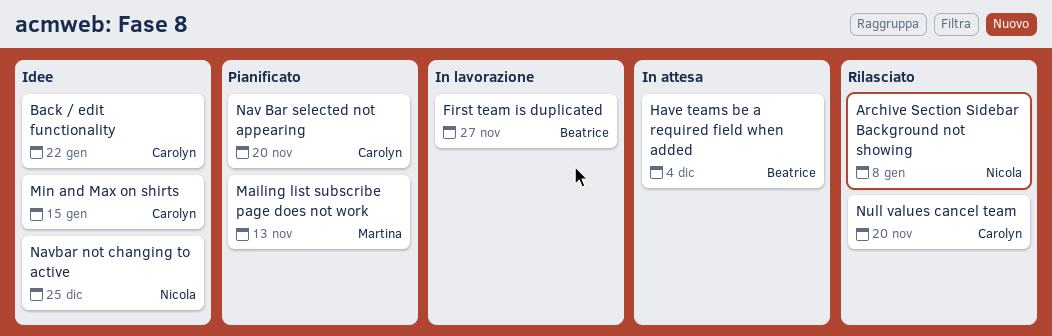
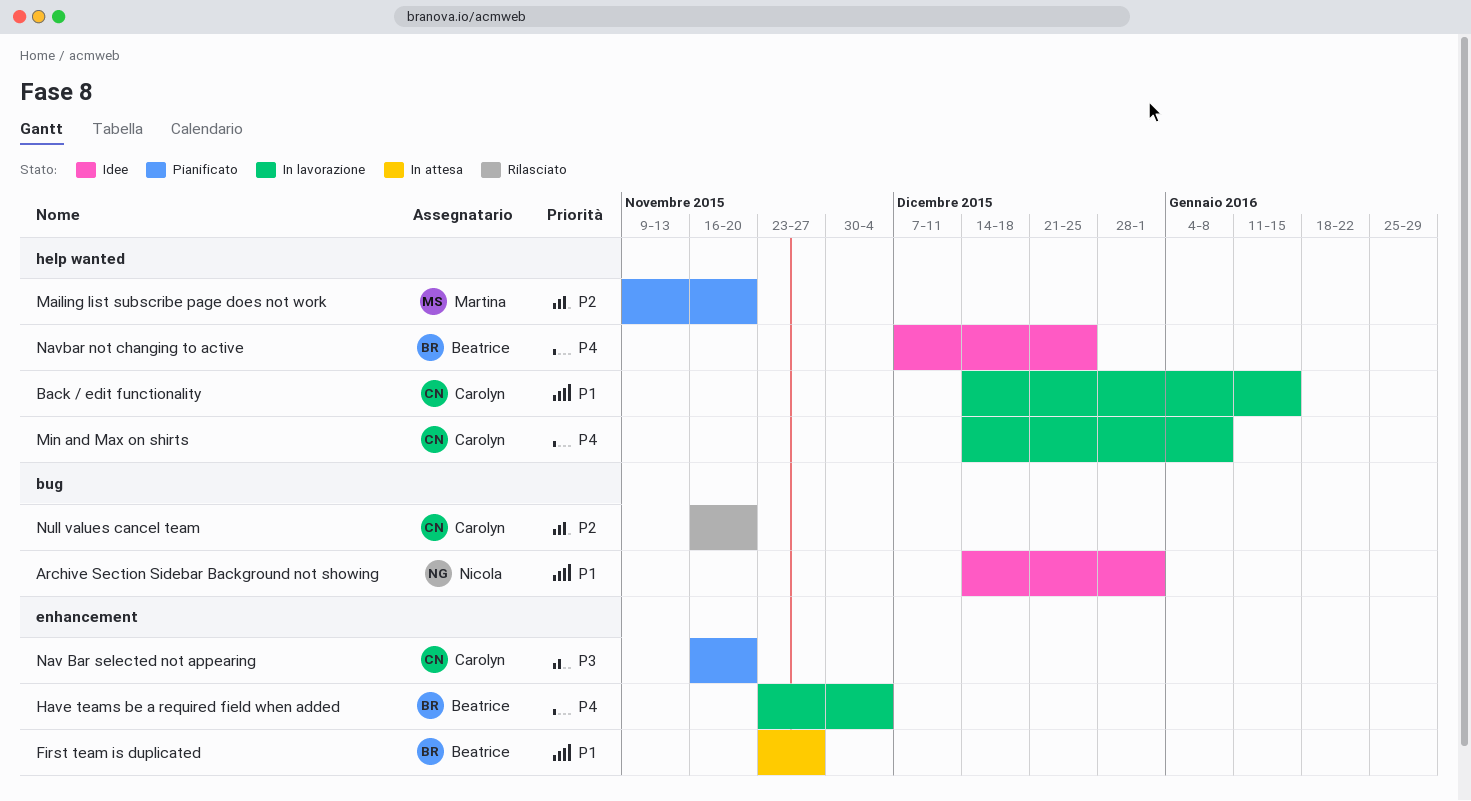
Archive Section Sidebar Background not showing, status: Rilasciato -> Idee
Archive Section Sidebar Background not showing, due: Jan 8 -> Jan 1
Back / edit functionality, status: Idee -> In lavorazione
Back / edit functionality, due: Jan 22 -> Jan 15
First team is duplicated, status: In lavorazione -> In attesa
Have teams be a required field when added, status: In attesa -> In lavorazione
Mailing list subscribe page does not work, due: Nov 13 -> Nov 20
Min and Max on shirts, status: Idee -> In lavorazione
Min and Max on shirts, due: Jan 15 -> Jan 8
Navbar not changing to active, owner: Nicola -> Beatrice

